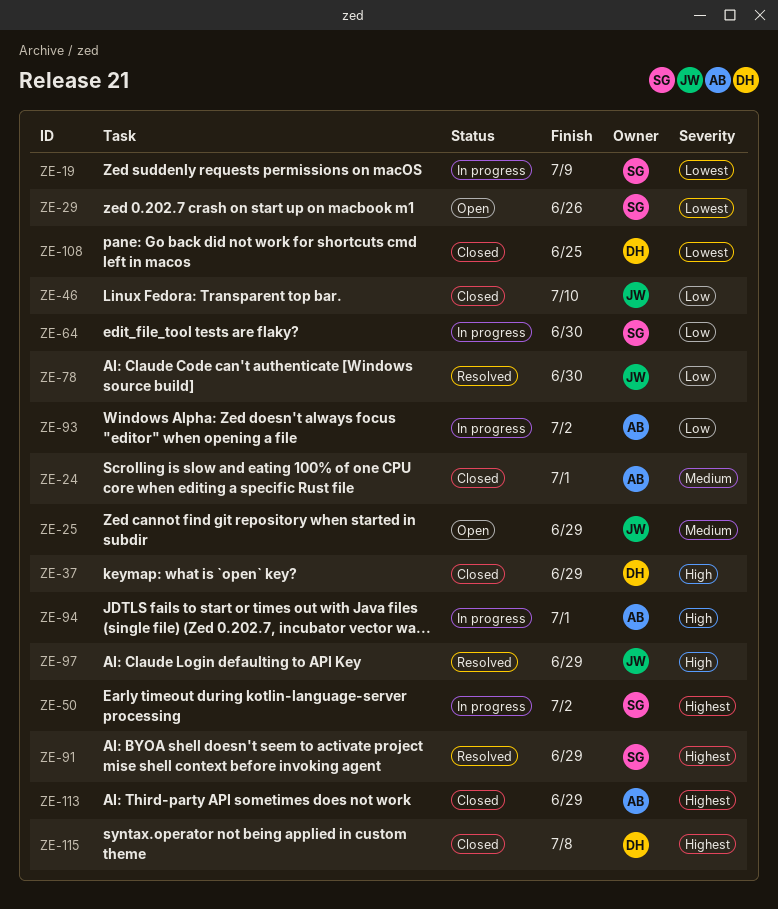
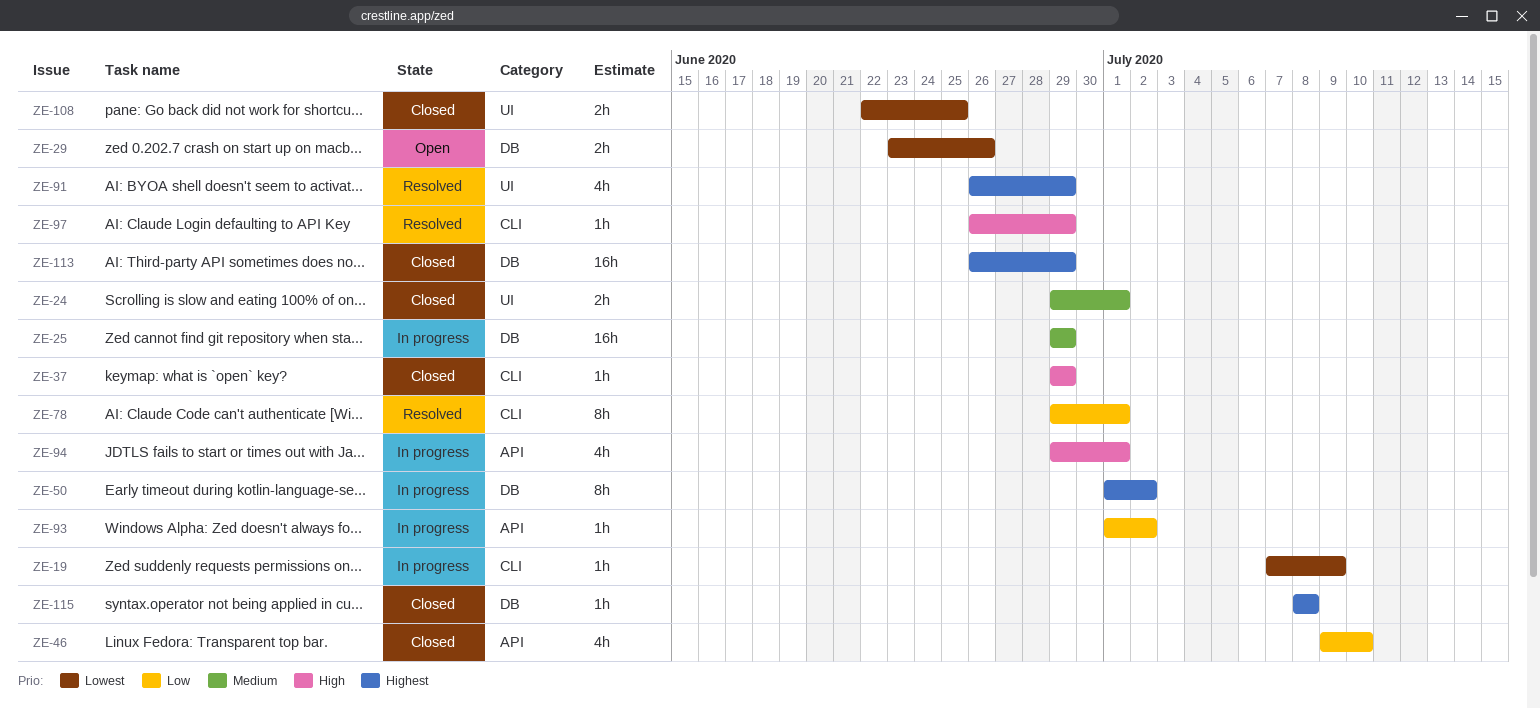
ZE-25, status: Open -> In progress
ZE-64: present -> none
ZE-78, due: Jun 30 -> Jul 1

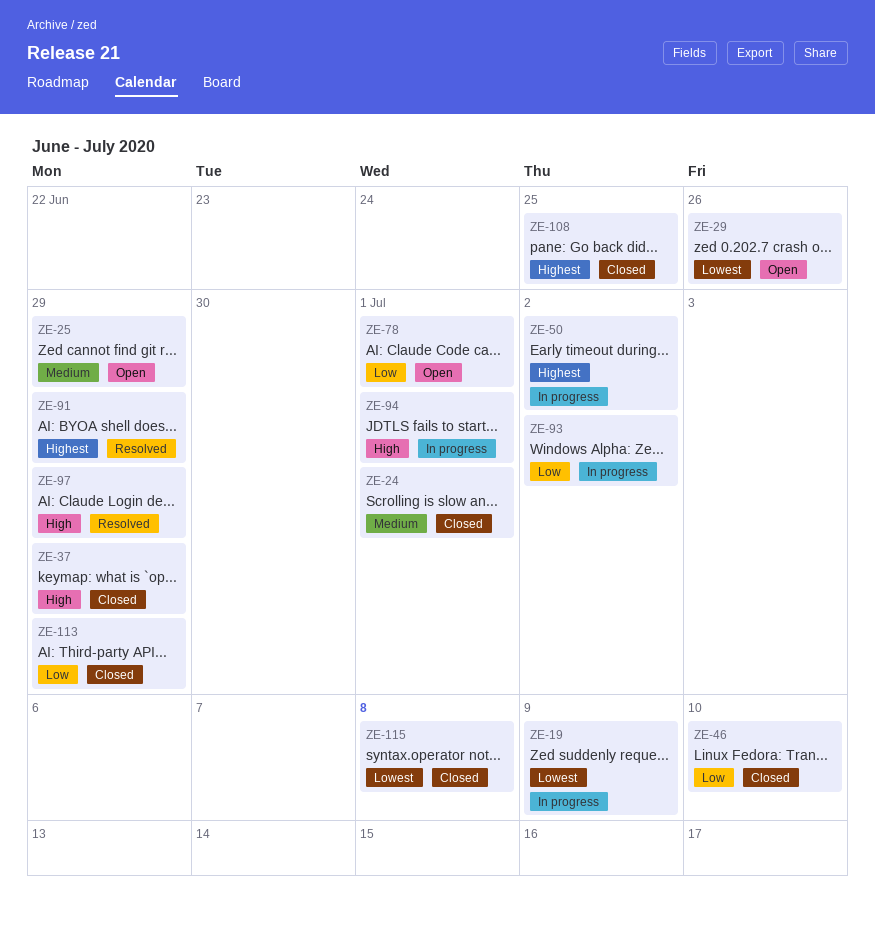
ZE-25, status: In progress -> Open
ZE-78, status: Resolved -> Open
ZE-108, priority: Lowest -> Highest
ZE-113, priority: Highest -> Low
ZE-115, priority: Highest -> Lowest

